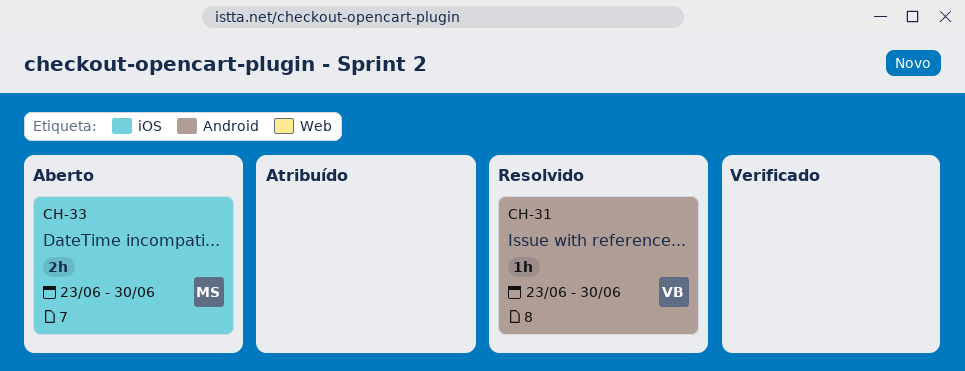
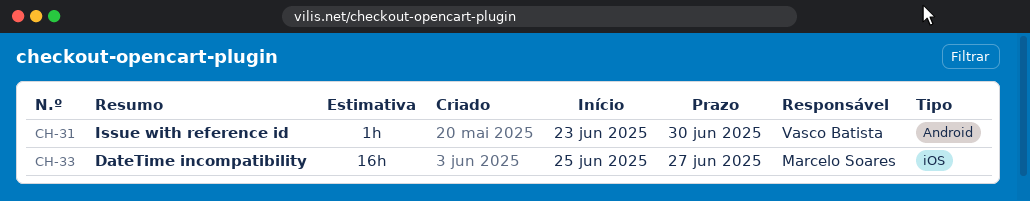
CH-33, estimate: 2h -> 16h
CH-33, start: Jun 23 -> Jun 25
CH-33, due: Jun 30 -> Jun 27

